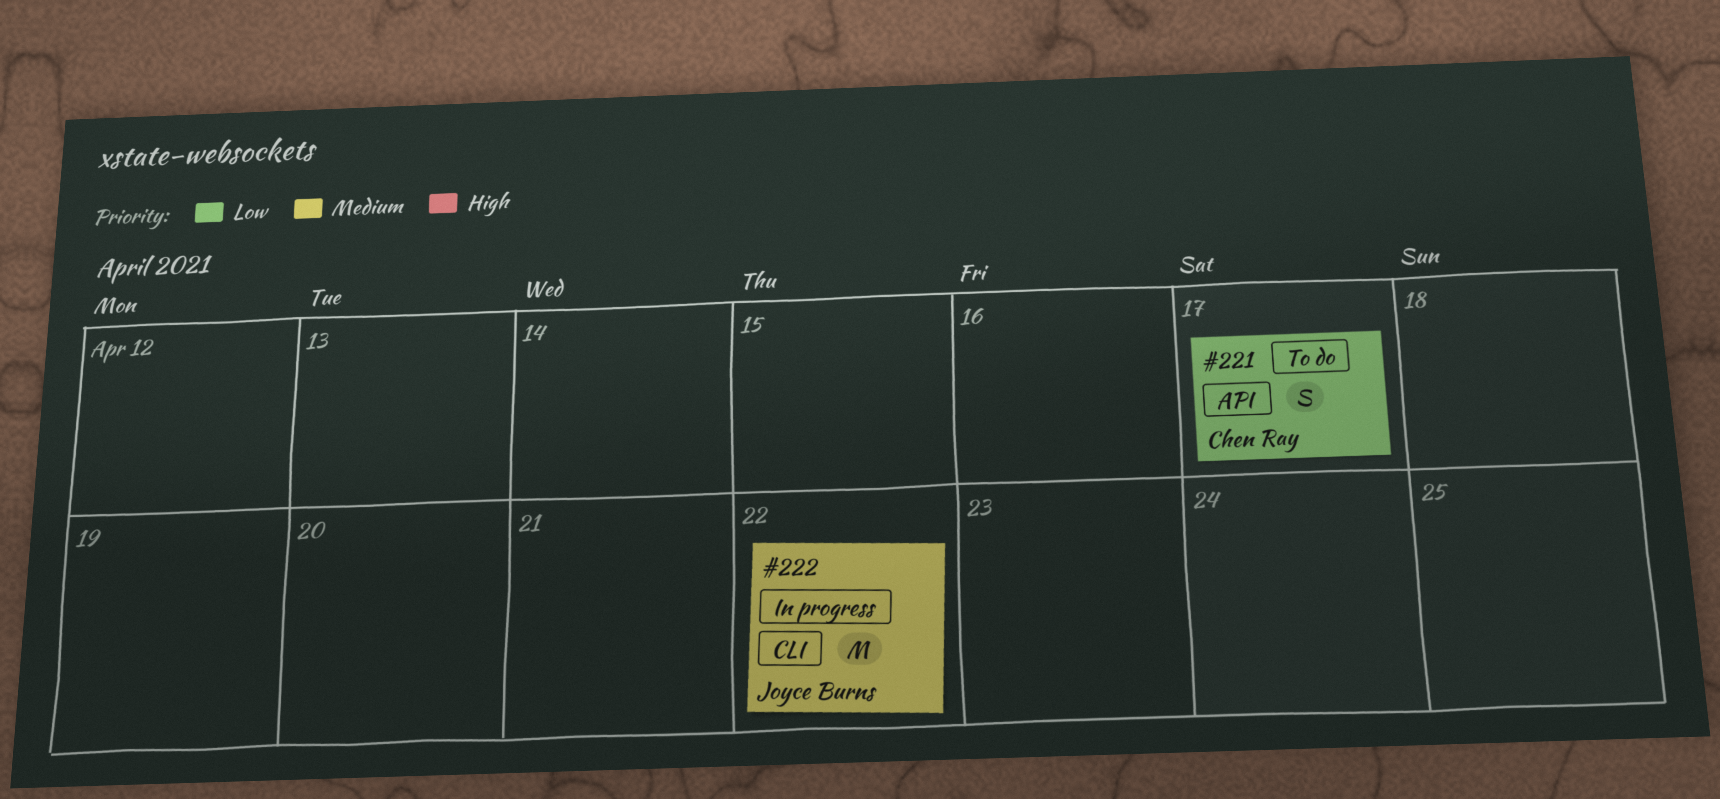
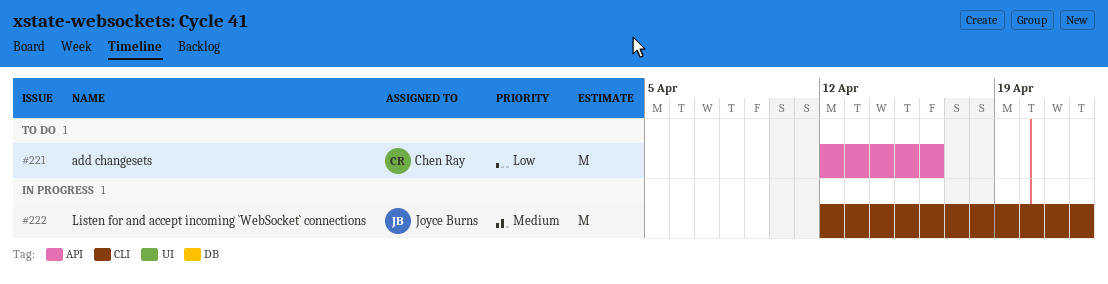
#221, estimate: S -> M
#221, due: Apr 17 -> Apr 16

